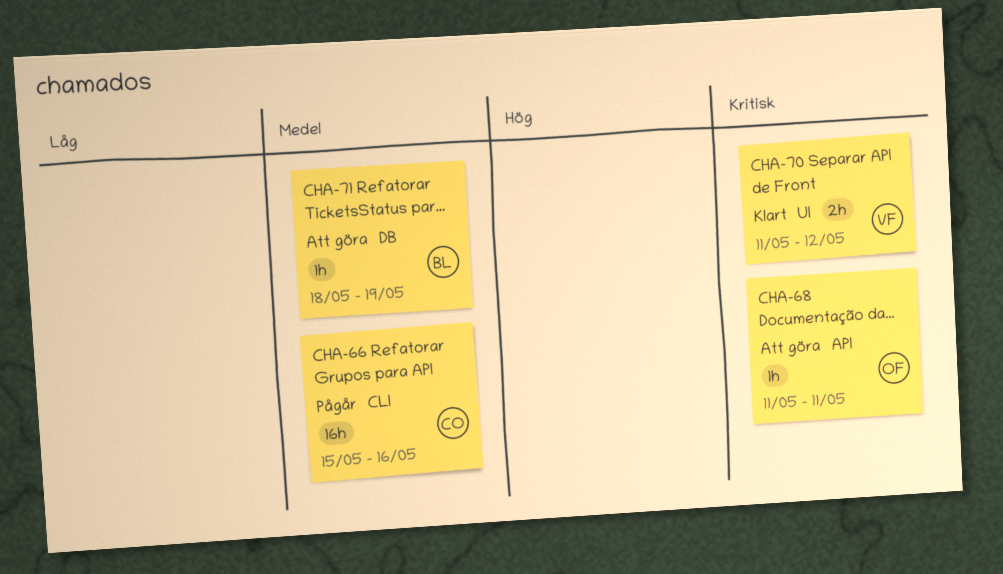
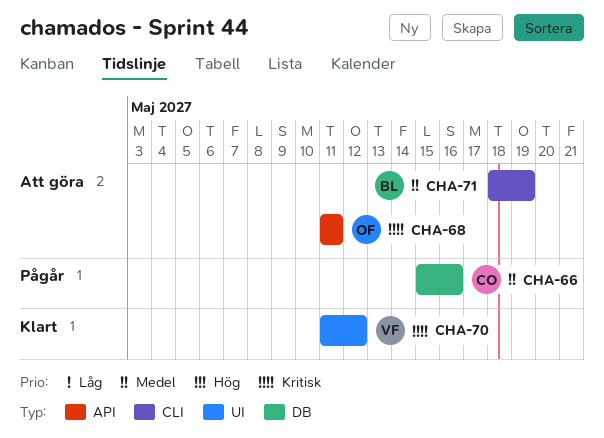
CHA-66, label: CLI -> DB
CHA-71, label: DB -> CLI

